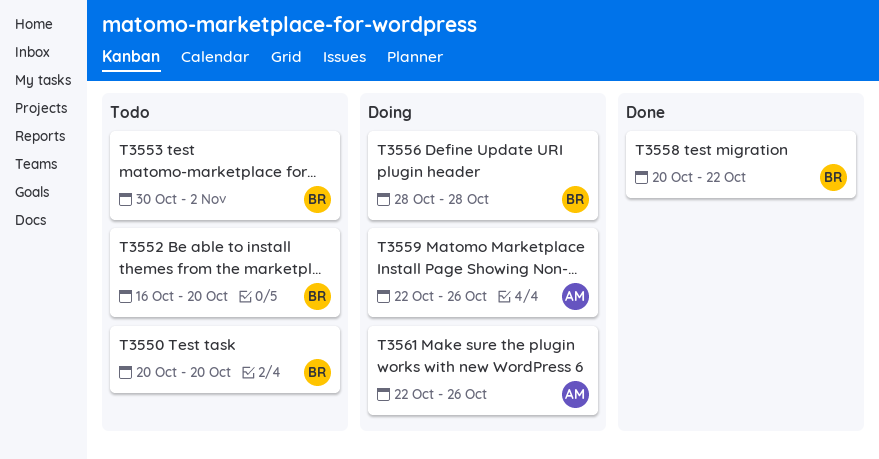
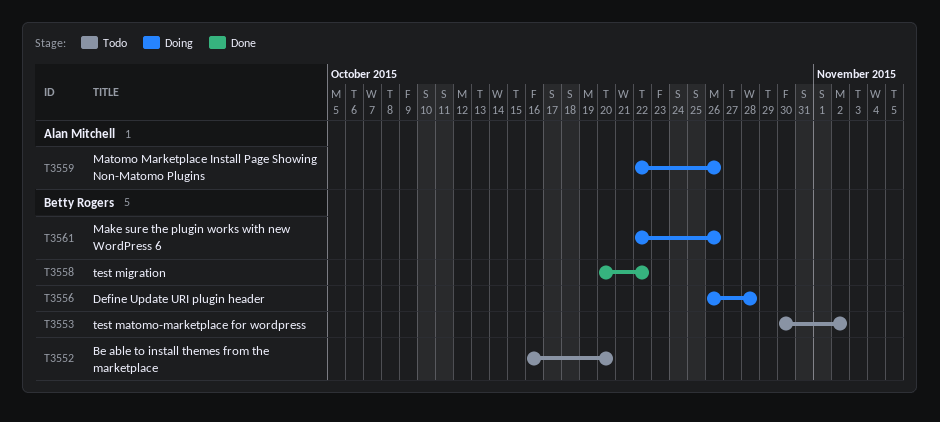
T3550: present -> none
T3556, start: Oct 28 -> Oct 26
T3561, owner: Alan Mitchell -> Betty Rogers

